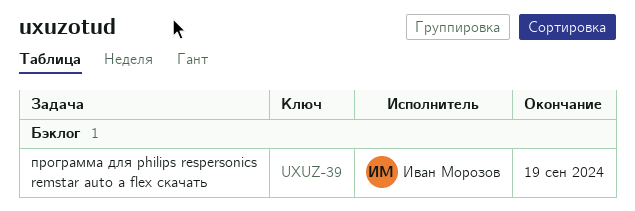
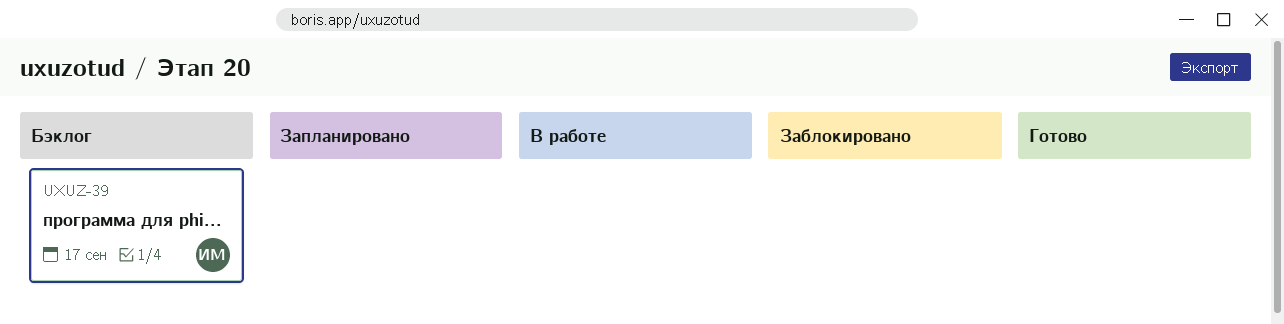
UXUZ-39, due: Sep 19 -> Sep 17

